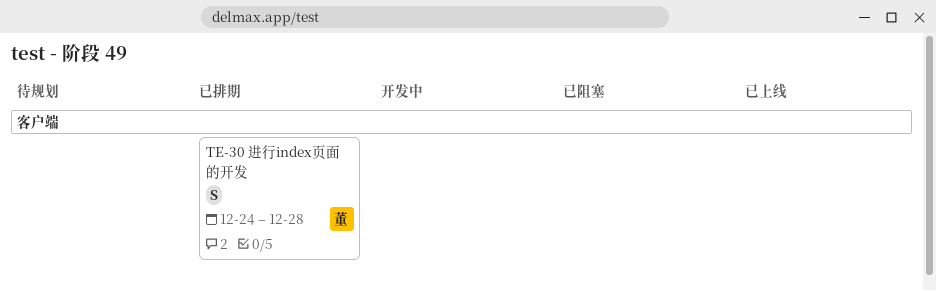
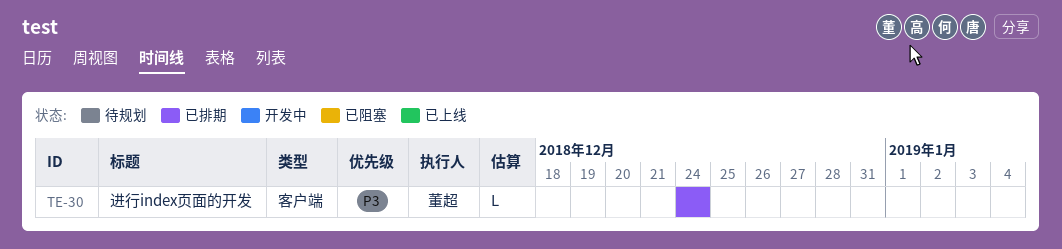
TE-30, estimate: S -> L
TE-30, due: Dec 28 -> Dec 24

